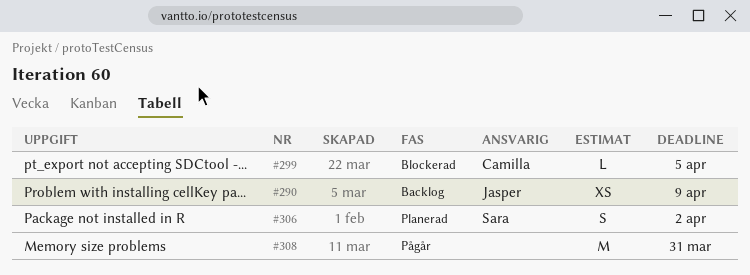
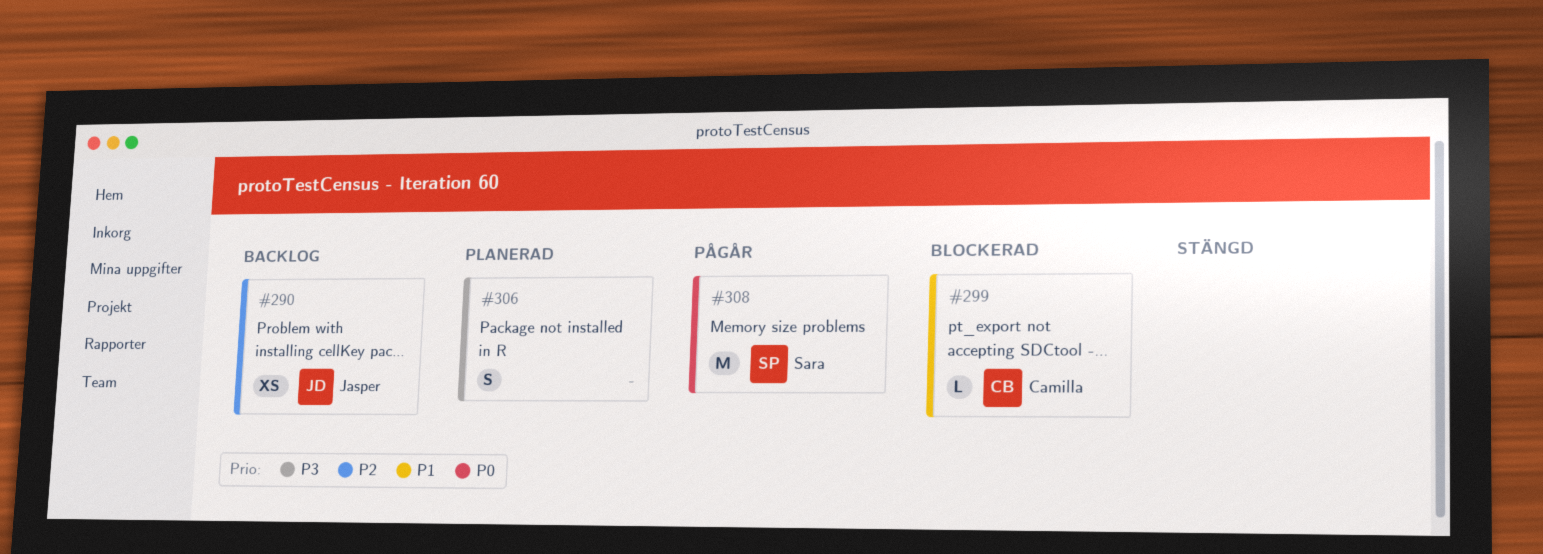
#306, owner: Sara -> none
#308, owner: none -> Sara

